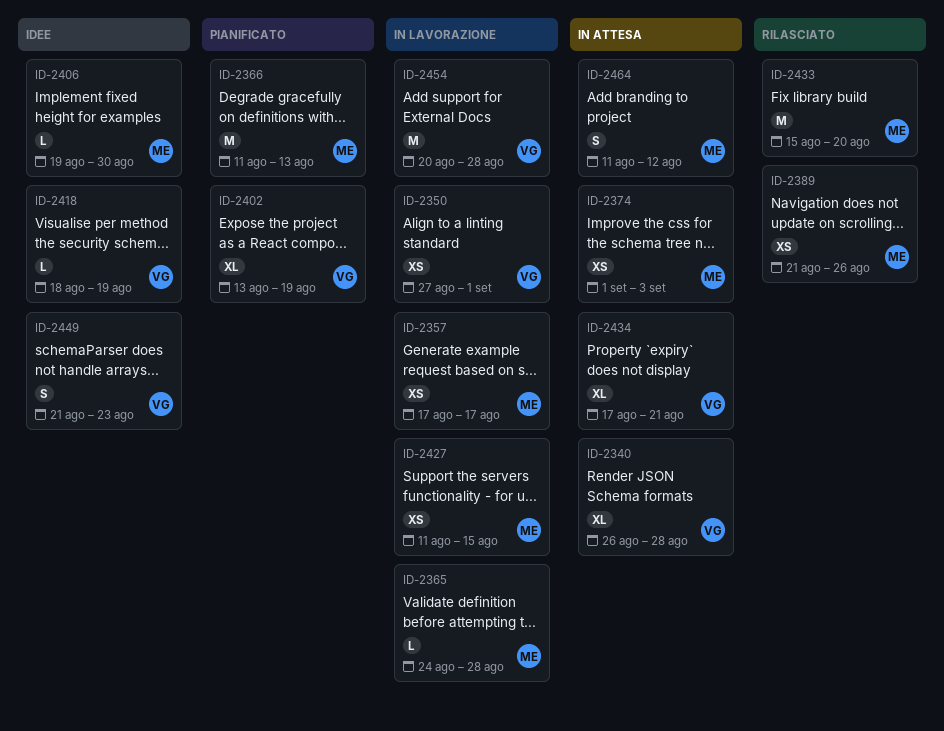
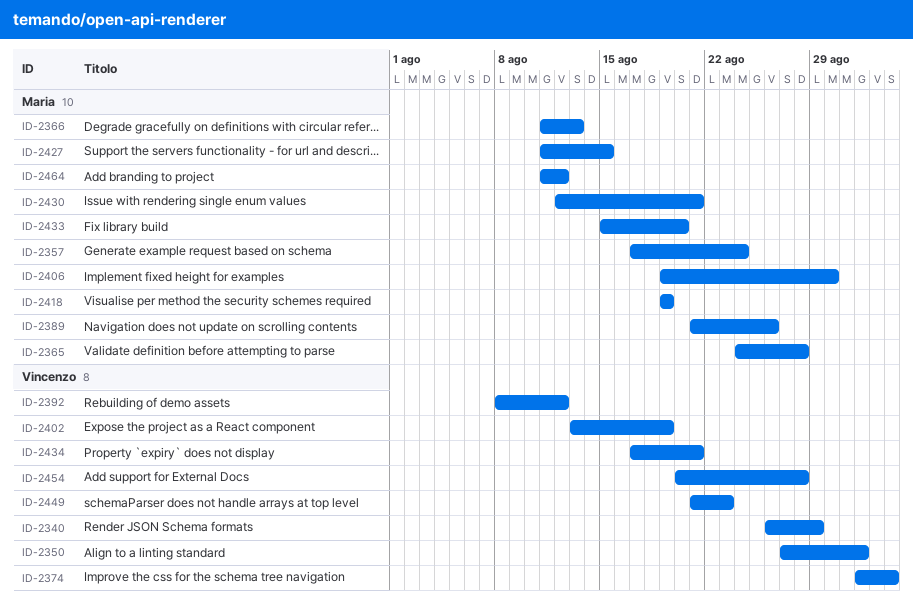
ID-2340, due: Aug 28 -> Aug 29
ID-2357, due: Aug 17 -> Aug 24
ID-2374, owner: Maria -> Vincenzo
ID-2392: none -> present
ID-2418, owner: Vincenzo -> Maria
ID-2418, start: Aug 18 -> Aug 19
ID-2430: none -> present

